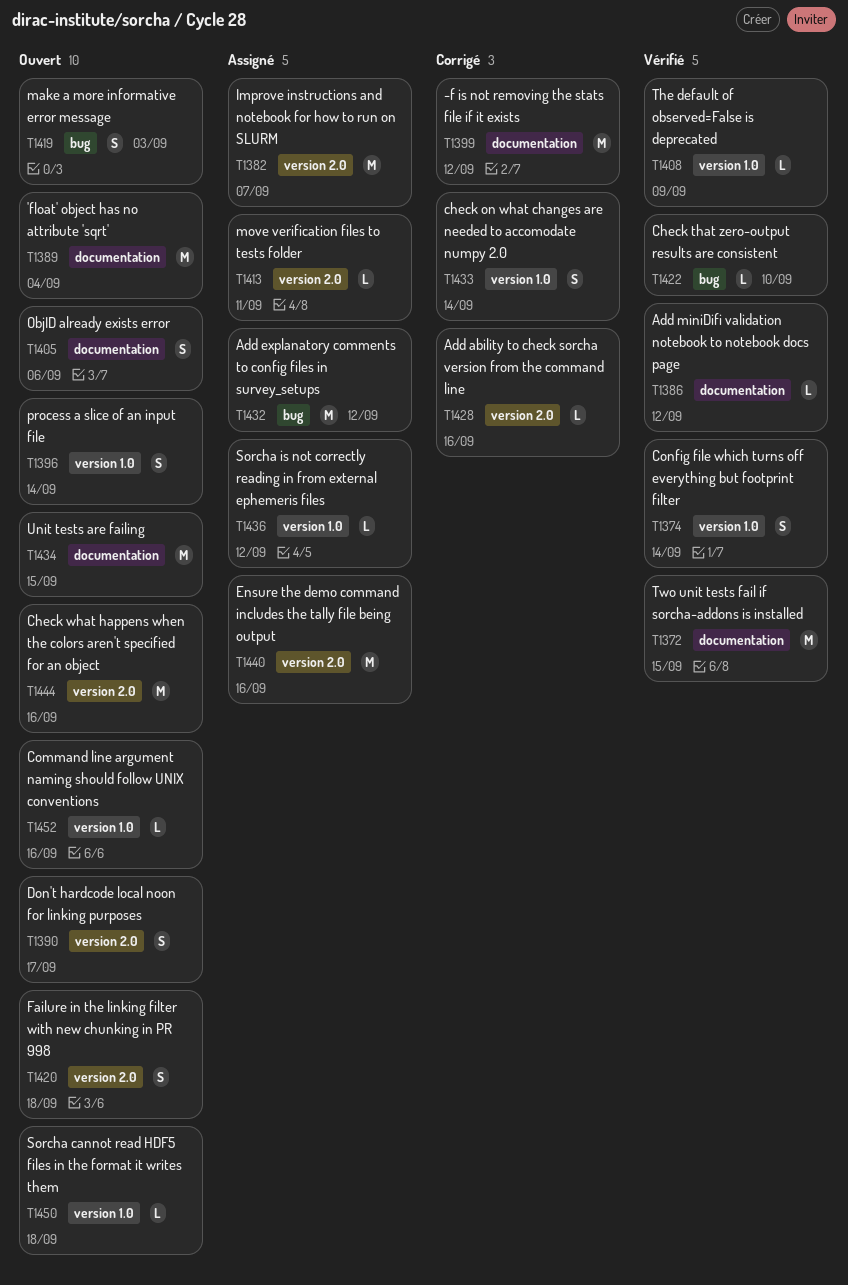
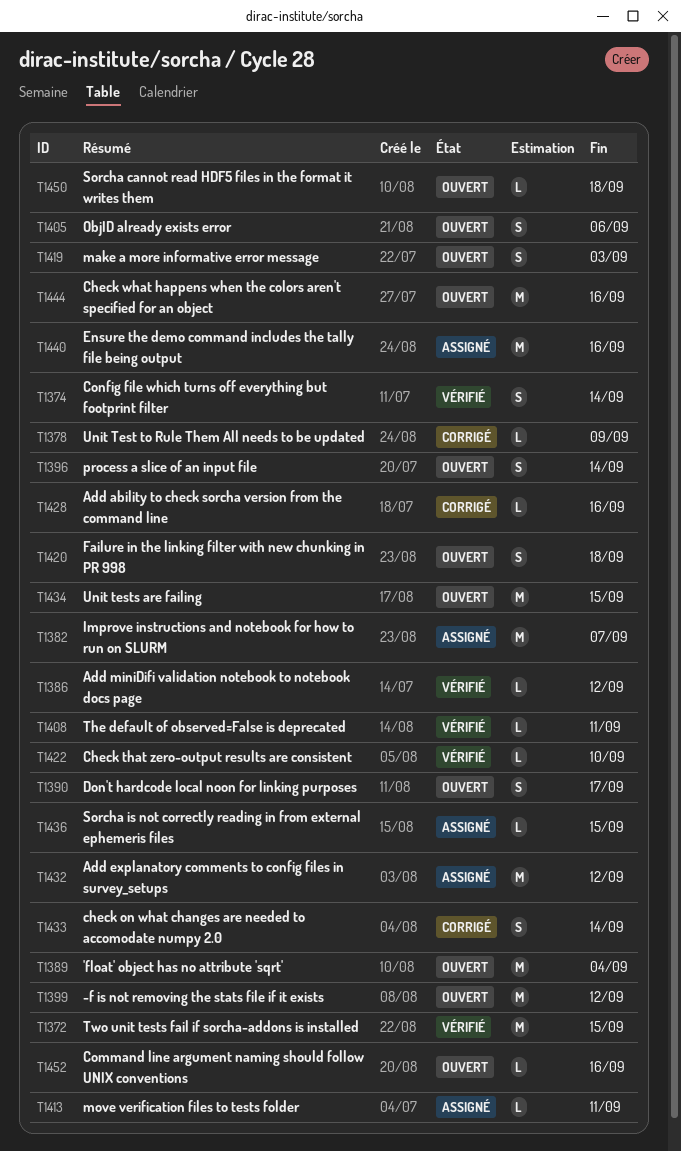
T1378: none -> present
T1399, status: Corrigé -> Ouvert
T1408, due: Sep 9 -> Sep 11
T1436, due: Sep 12 -> Sep 15

